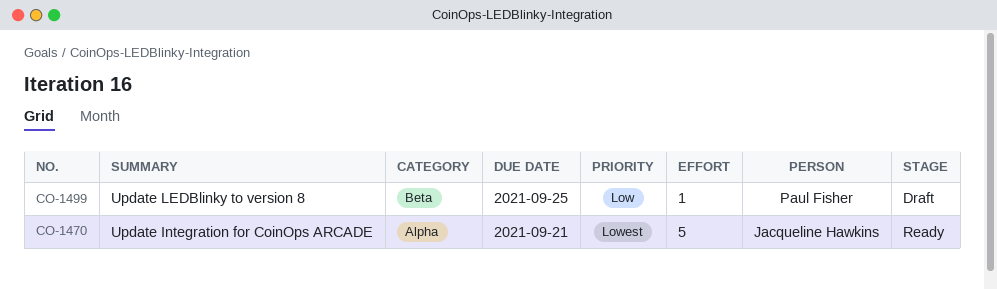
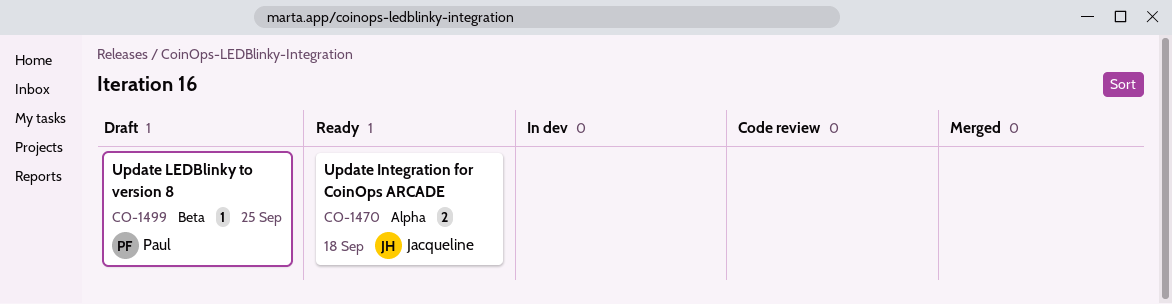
CO-1470, estimate: 5 -> 2
CO-1470, due: Sep 21 -> Sep 18

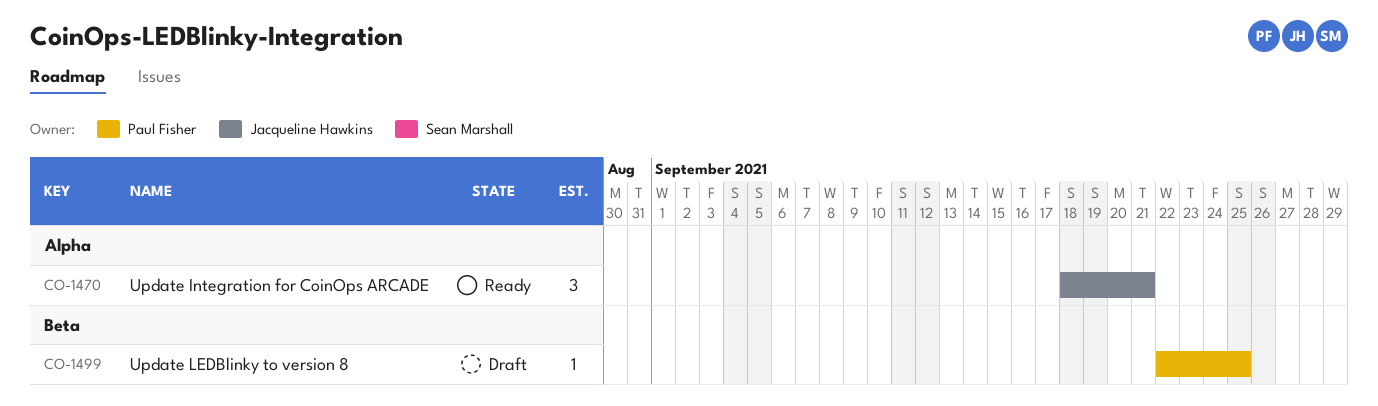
CO-1470, estimate: 2 -> 3
CO-1470, due: Sep 18 -> Sep 21

